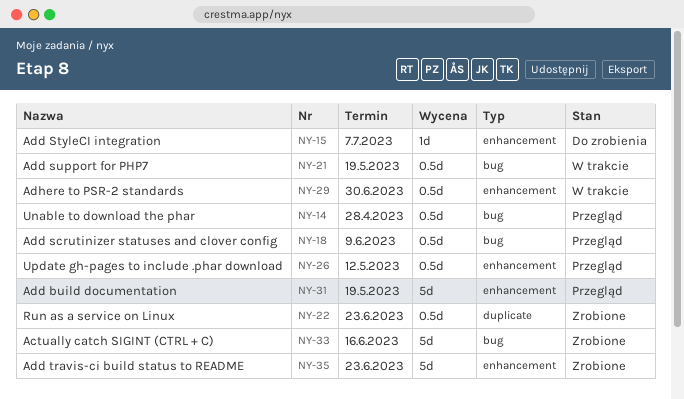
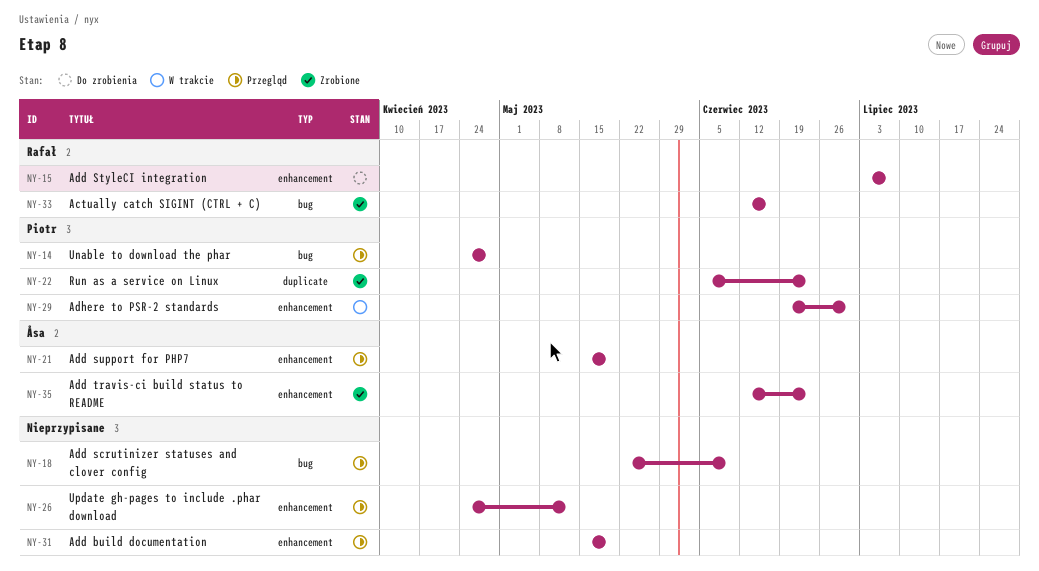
NY-21, status: W trakcie -> Przegląd
NY-21, label: bug -> enhancement

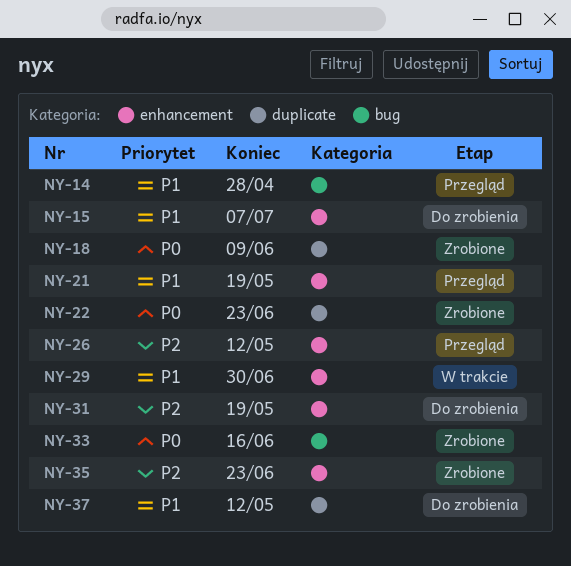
NY-18, status: Przegląd -> Zrobione
NY-18, label: bug -> duplicate
NY-31, status: Przegląd -> Do zrobienia
NY-37: none -> present

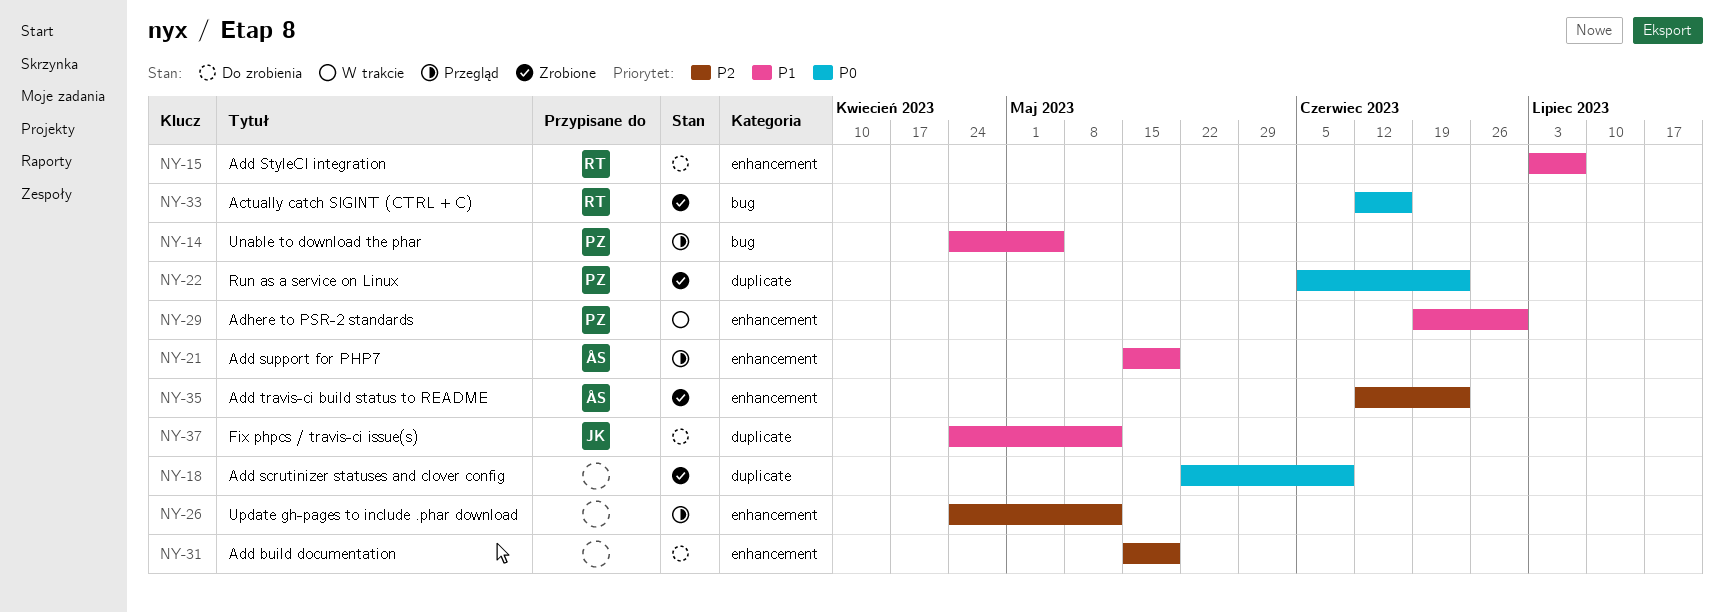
NY-14, due: Apr 28 -> May 5

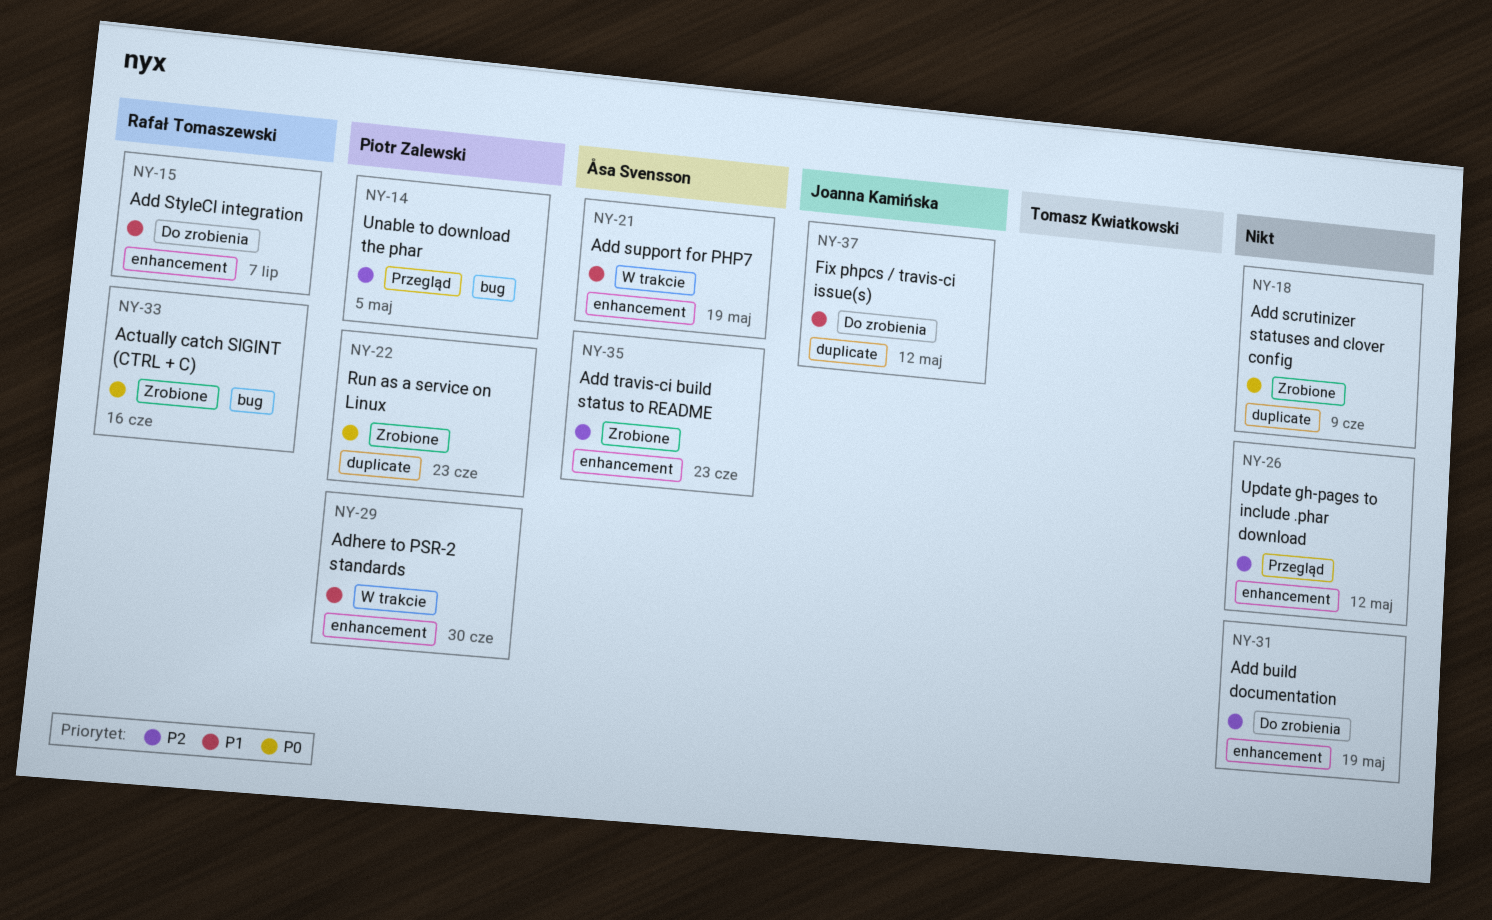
NY-14, priority: P1 -> P2
NY-21, status: Przegląd -> W trakcie

